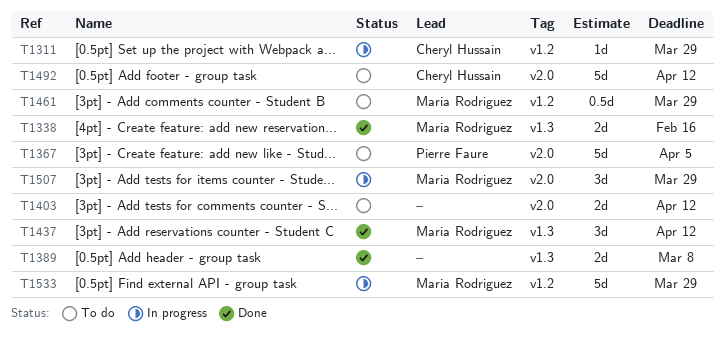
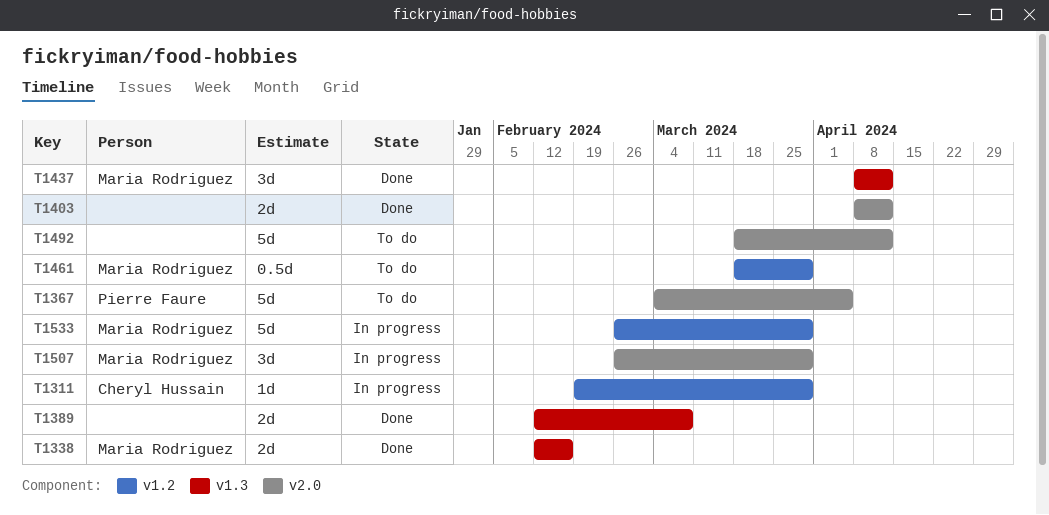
T1403, status: To do -> Done
T1492, owner: Cheryl Hussain -> none

